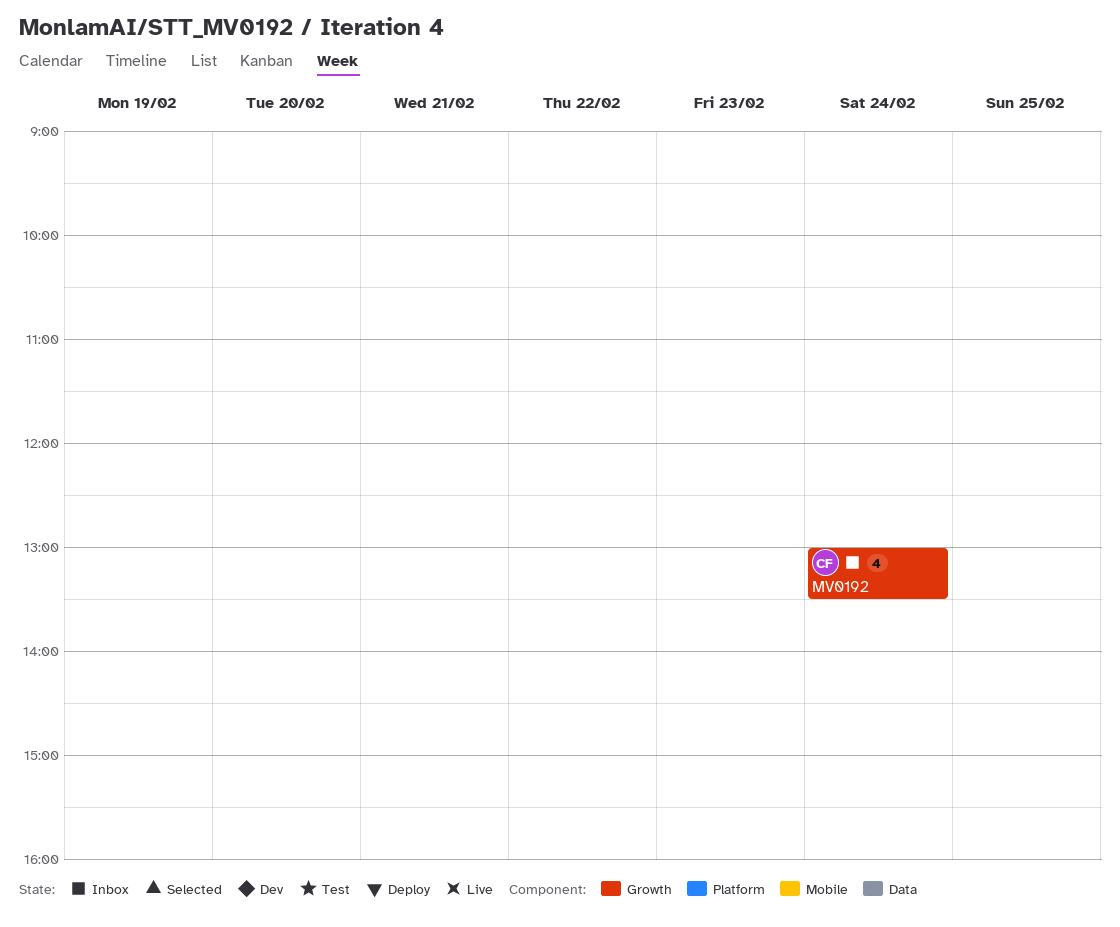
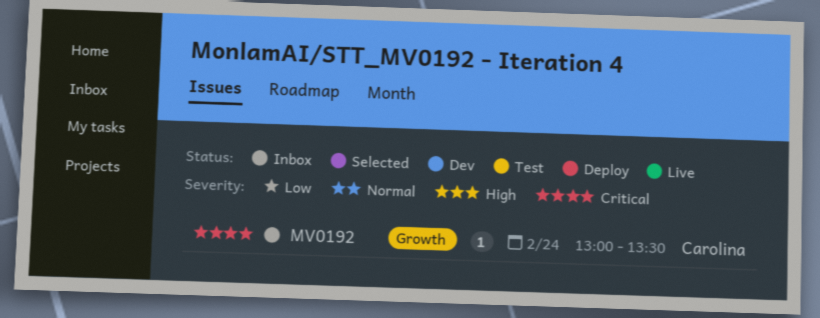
MV0192, estimate: 4 -> 1

